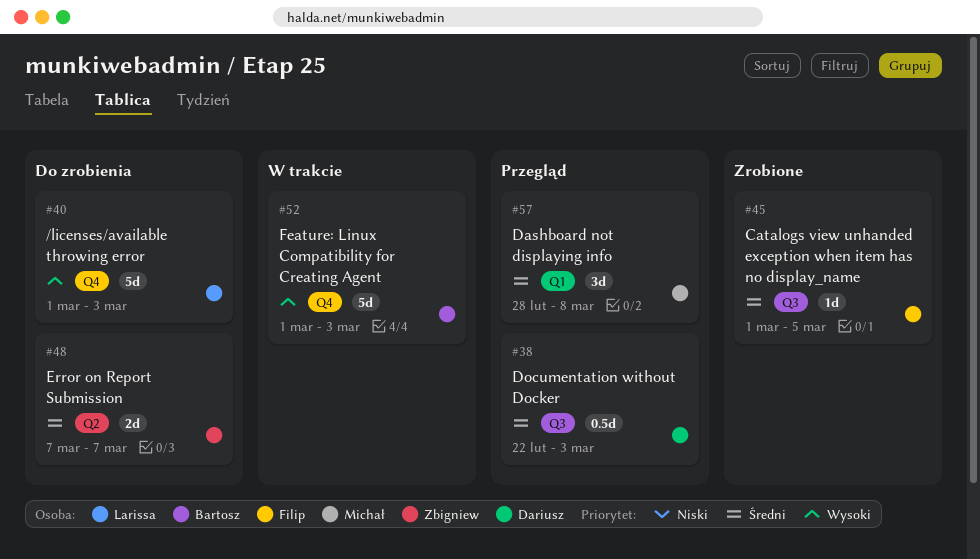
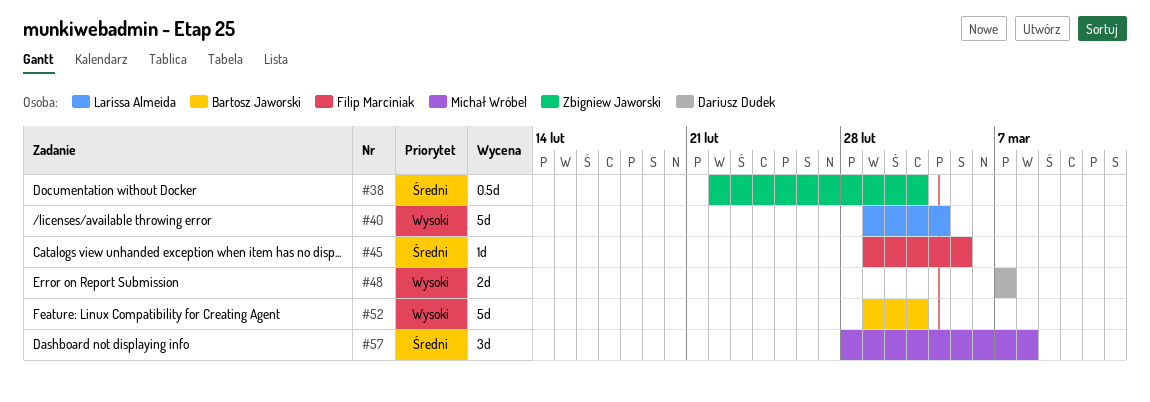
#38, owner: Dariusz Dudek -> Zbigniew Jaworski
#40, due: Mar 3 -> Mar 4
#48, owner: Zbigniew Jaworski -> Dariusz Dudek
#48, priority: Średni -> Wysoki

